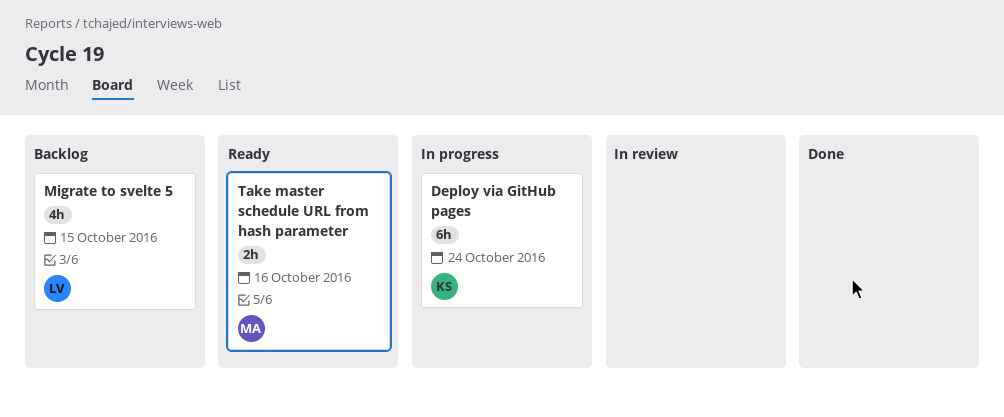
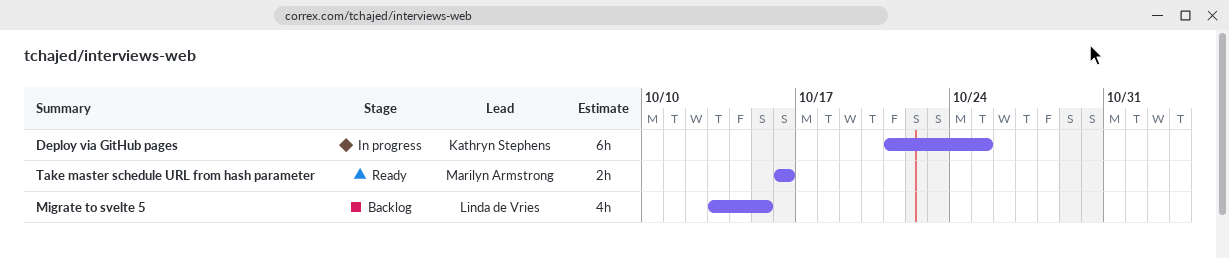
Deploy via GitHub pages, due: Oct 24 -> Oct 25

